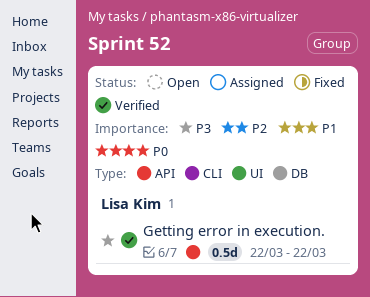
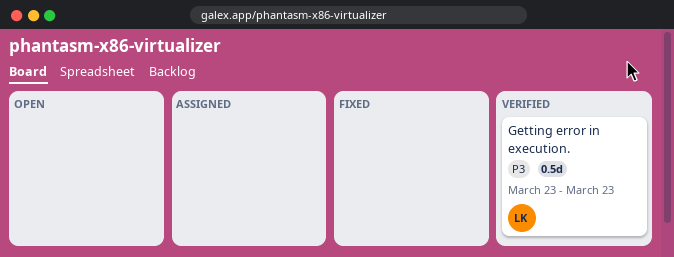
Getting error in execution., start: Mar 22 -> Mar 23
Getting error in execution., due: Mar 22 -> Mar 23

